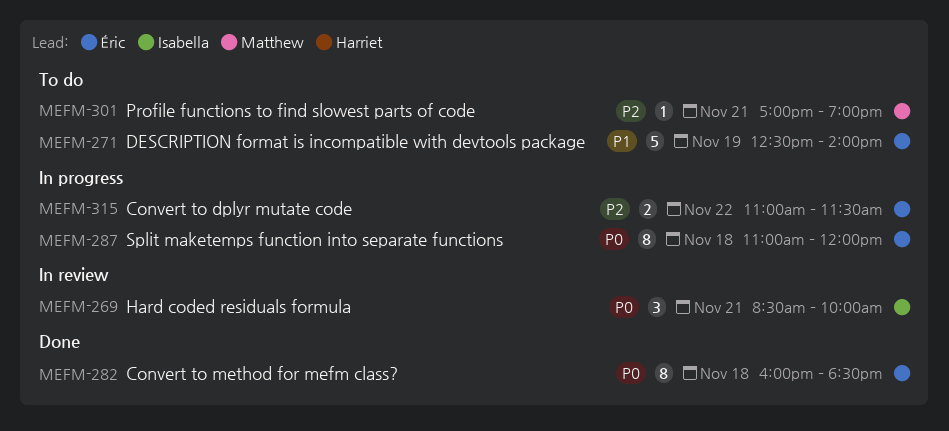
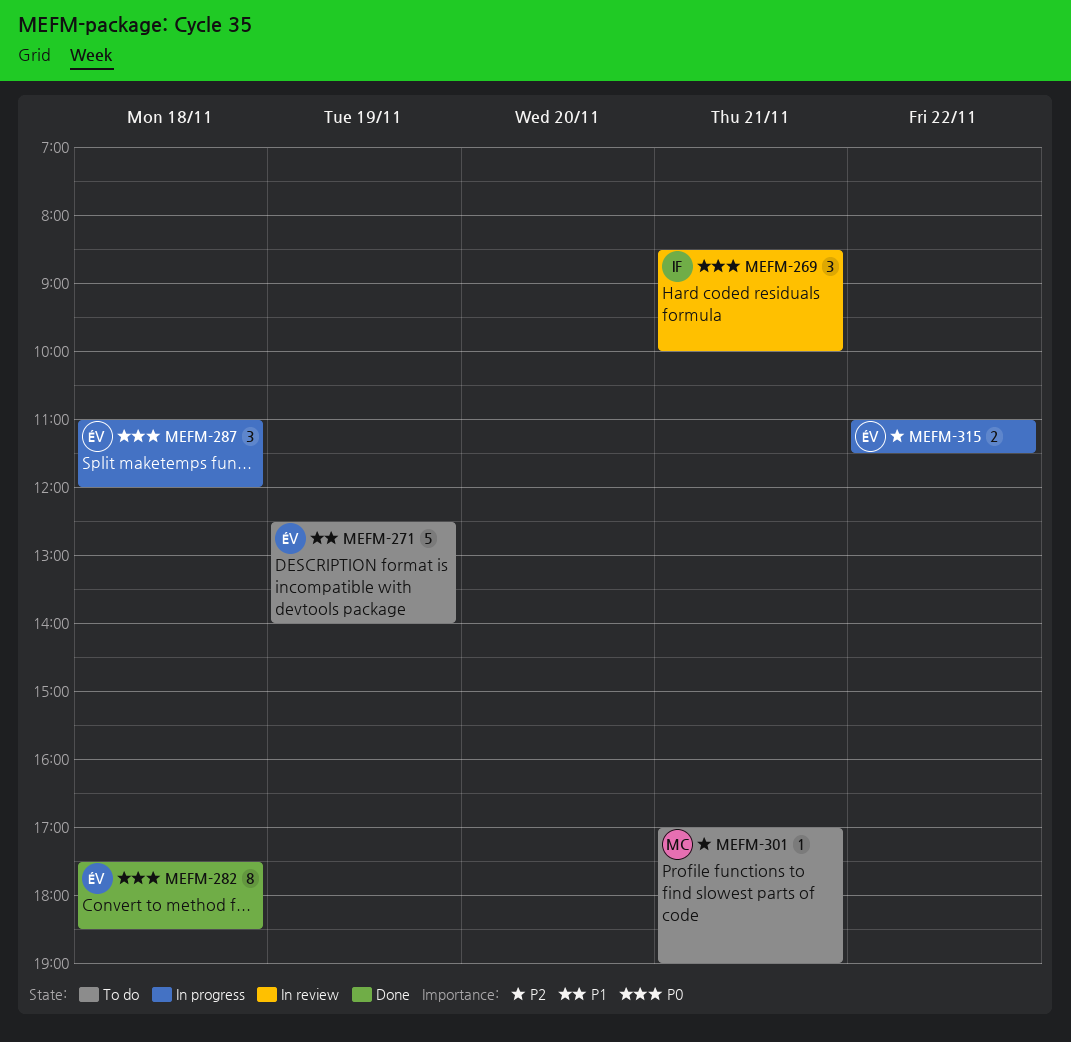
MEFM-282, begins: 16:00 -> 17:30
MEFM-287, estimate: 8 -> 3

